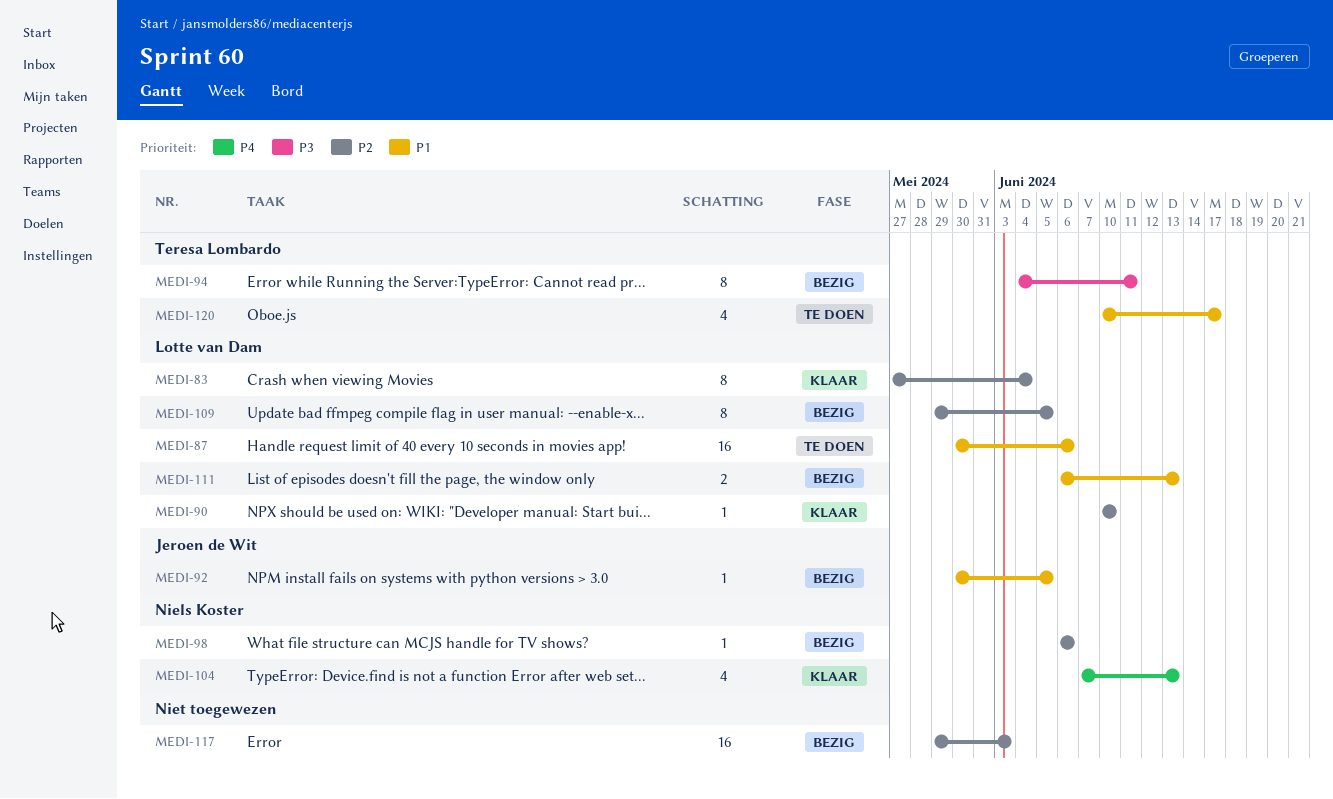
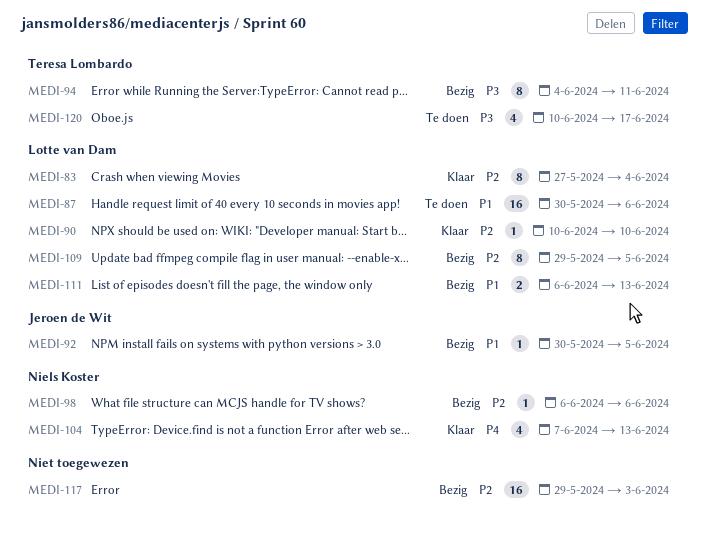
MEDI-120, priority: P1 -> P3

